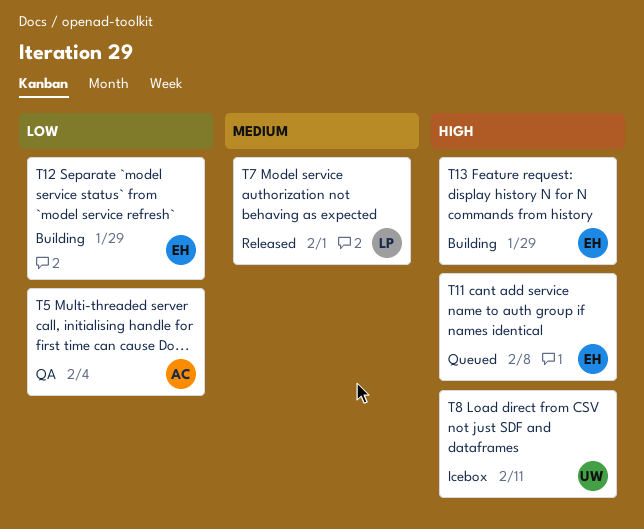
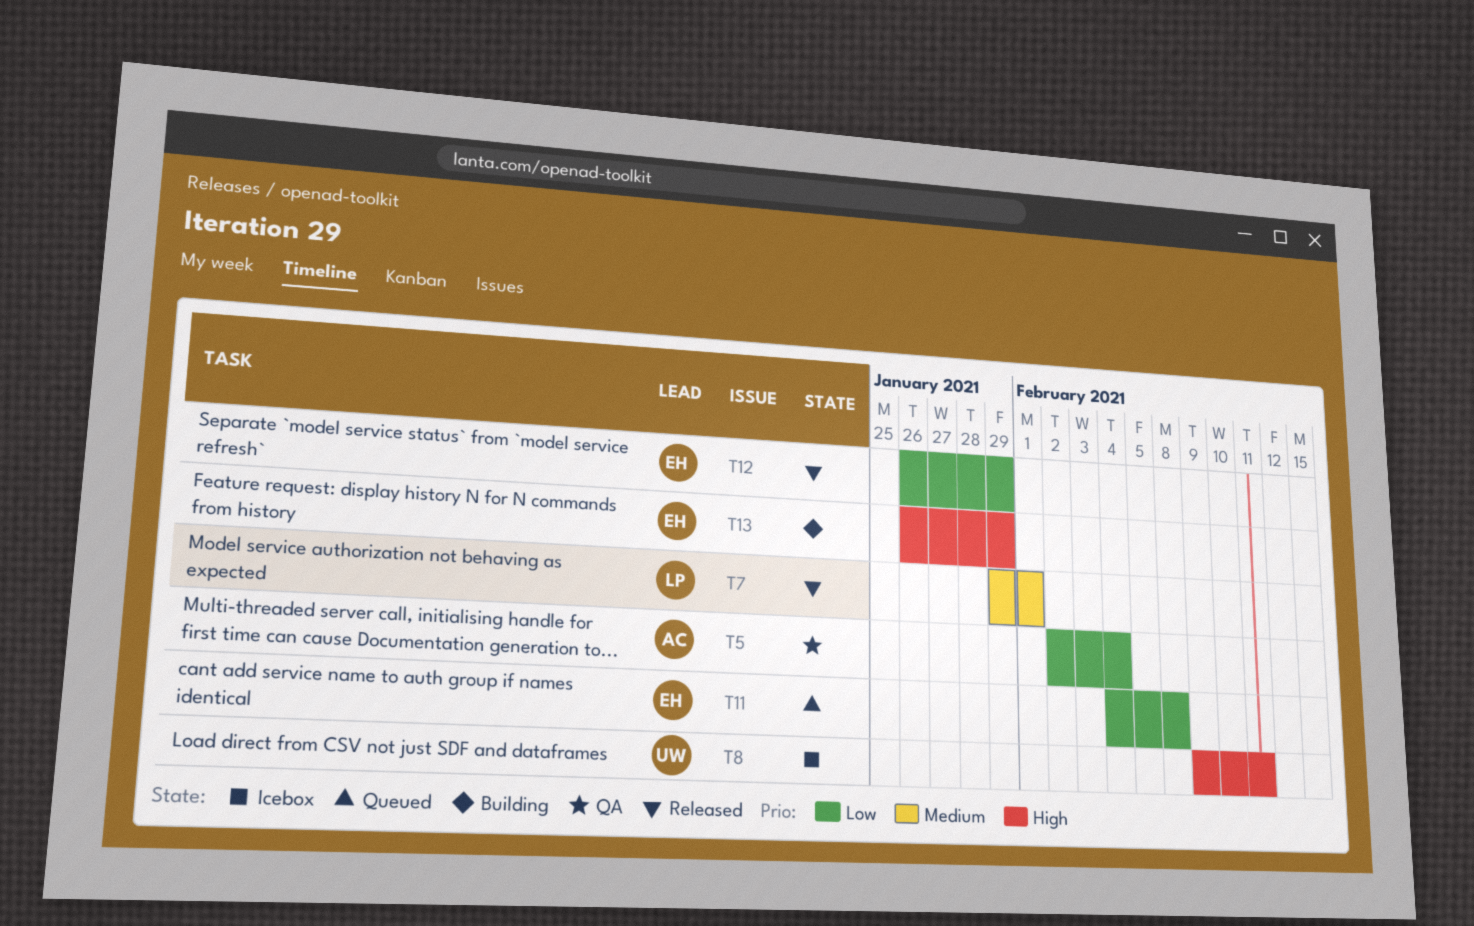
T11, priority: High -> Low
T12, status: Building -> Released

